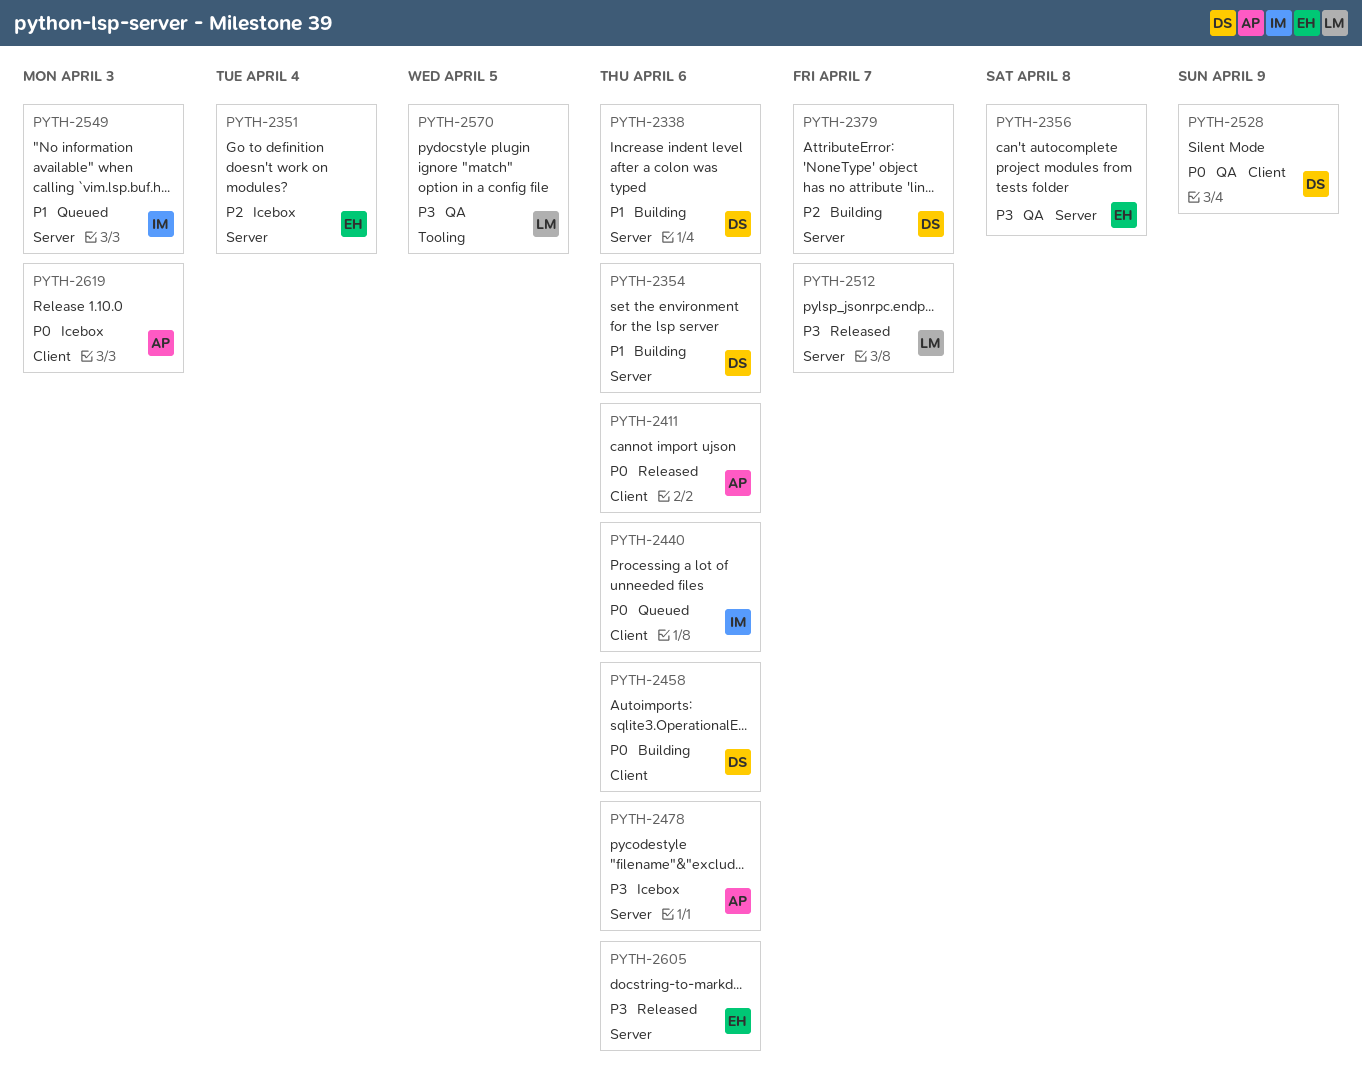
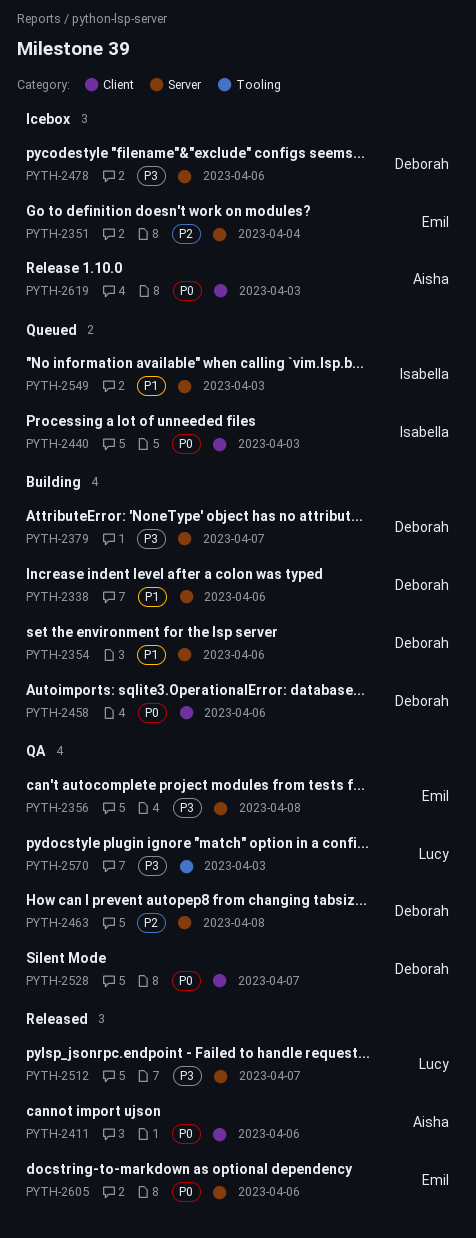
PYTH-2379, priority: P2 -> P3
PYTH-2440, due: Apr 6 -> Apr 3
PYTH-2463: none -> present
PYTH-2478, owner: Aisha -> Deborah
PYTH-2528, due: Apr 9 -> Apr 7
PYTH-2570, due: Apr 5 -> Apr 3
PYTH-2605, priority: P3 -> P0

